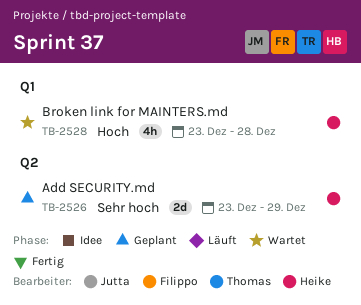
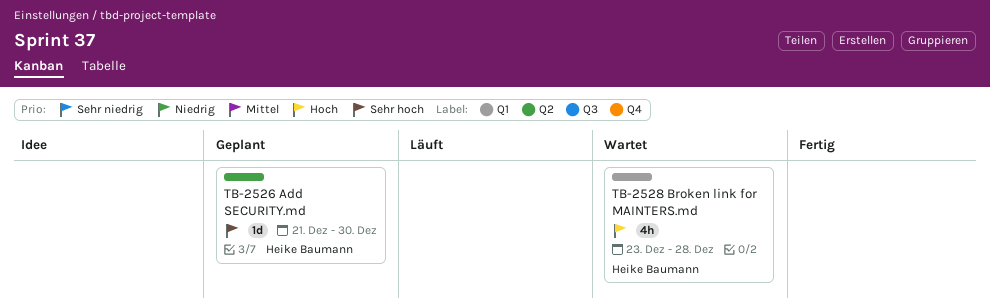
TB-2526, estimate: 2d -> 1d
TB-2526, start: Dec 23 -> Dec 21
TB-2526, due: Dec 29 -> Dec 30

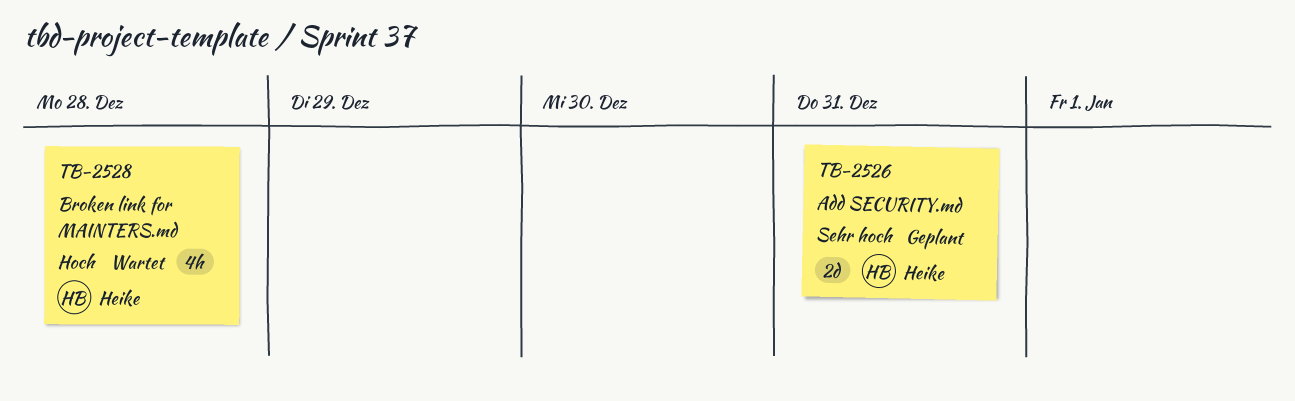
TB-2526, estimate: 1d -> 2d
TB-2526, due: Dec 30 -> Dec 31

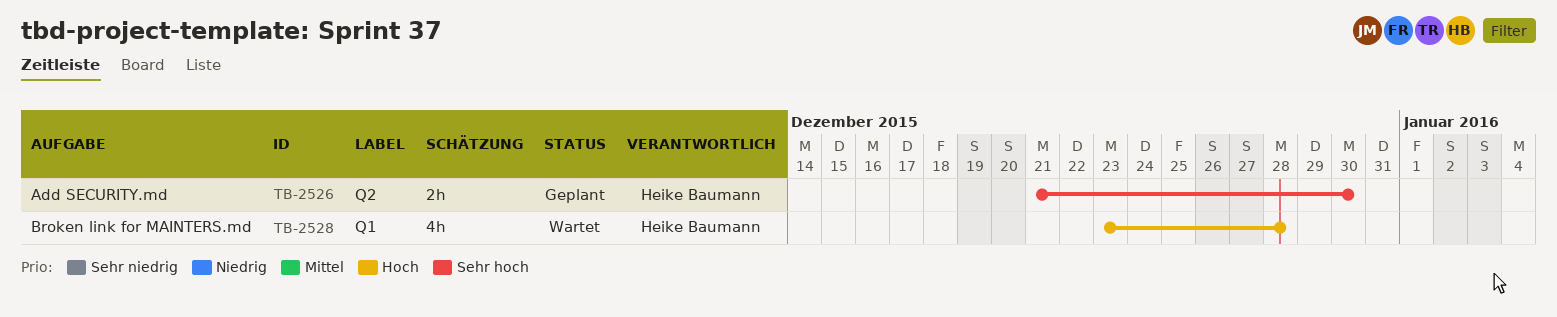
TB-2526, estimate: 2d -> 2h
TB-2526, due: Dec 31 -> Dec 30

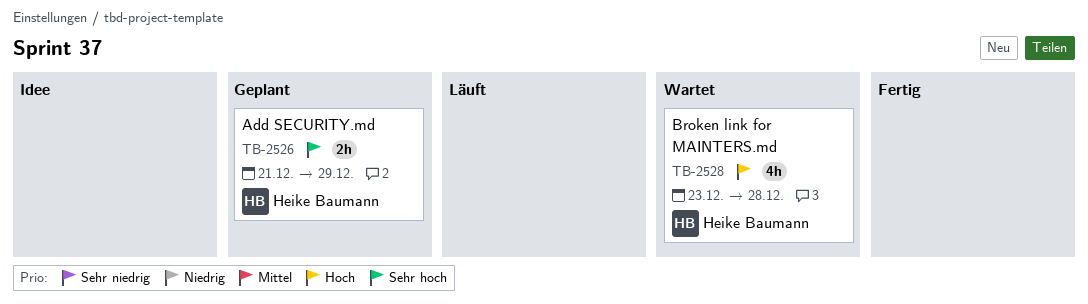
TB-2526, due: Dec 30 -> Dec 29

